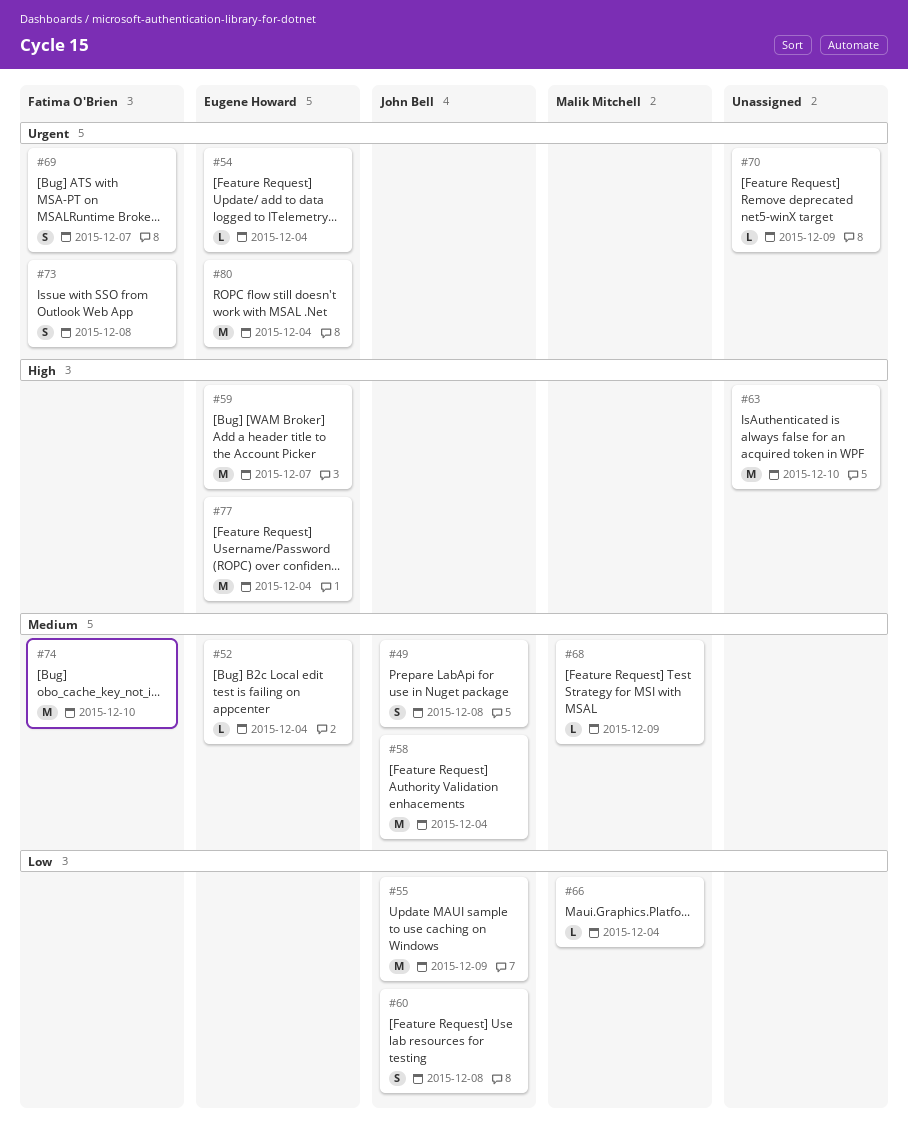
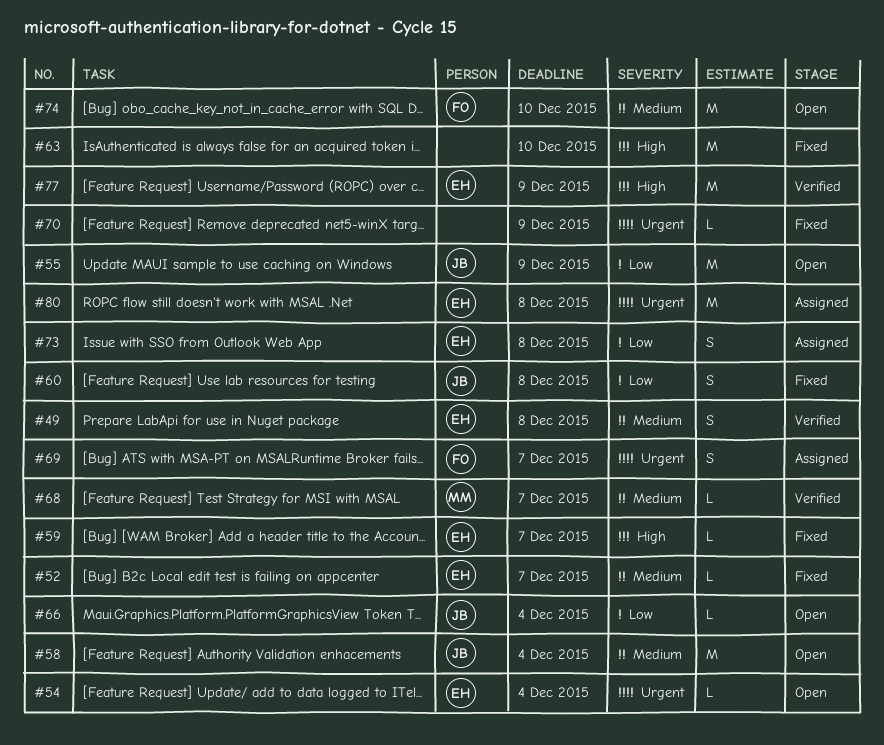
#49, owner: John Bell -> Eugene Howard
#52, due: Dec 4 -> Dec 7
#59, estimate: M -> L
#66, owner: Malik Mitchell -> John Bell
#68, due: Dec 9 -> Dec 7
#73, owner: Fatima O'Brien -> Eugene Howard
#73, priority: Urgent -> Low
#77, due: Dec 4 -> Dec 9
#80, due: Dec 4 -> Dec 8

